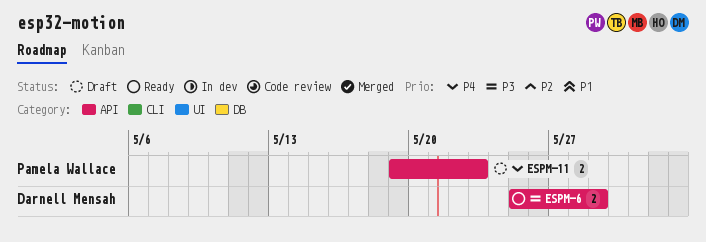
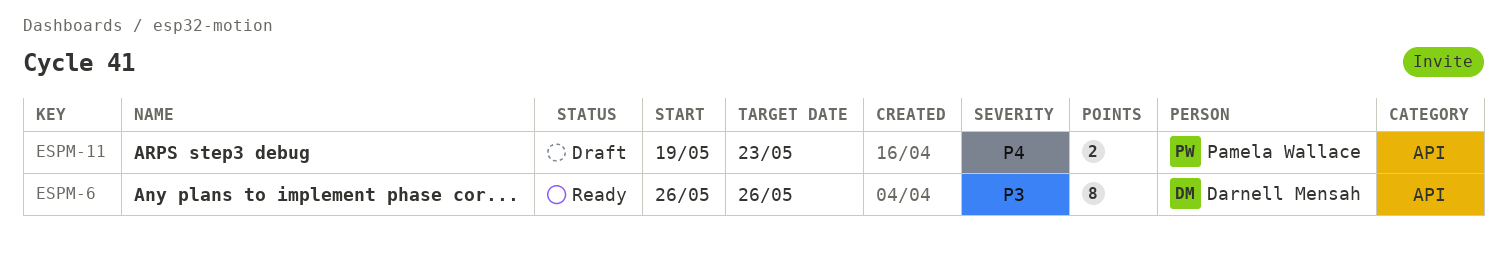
ESPM-6, estimate: 2 -> 8
ESPM-6, start: May 25 -> May 26
ESPM-6, due: May 29 -> May 26

